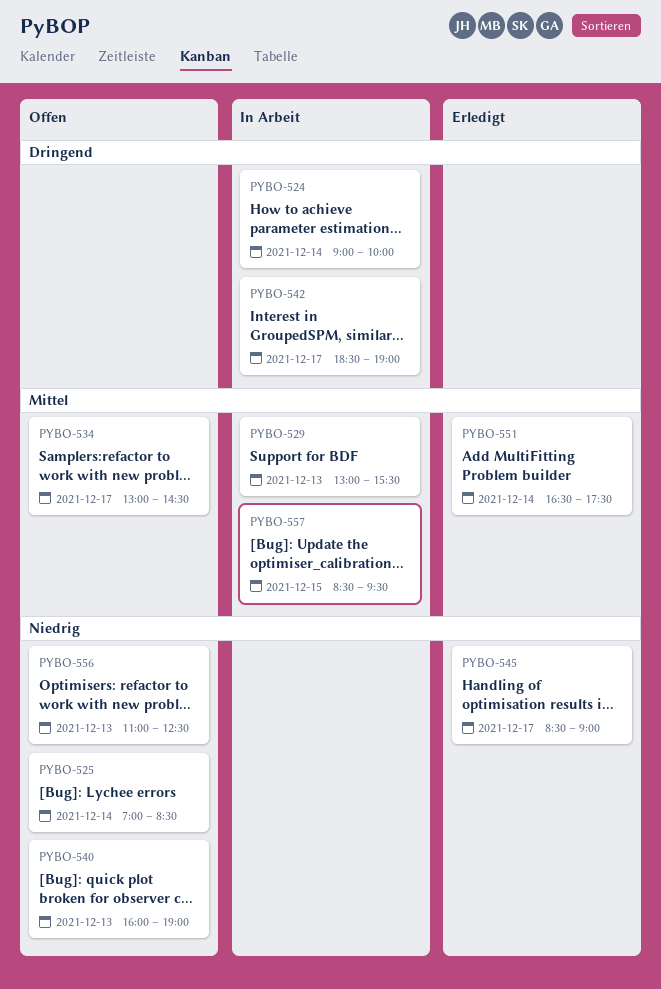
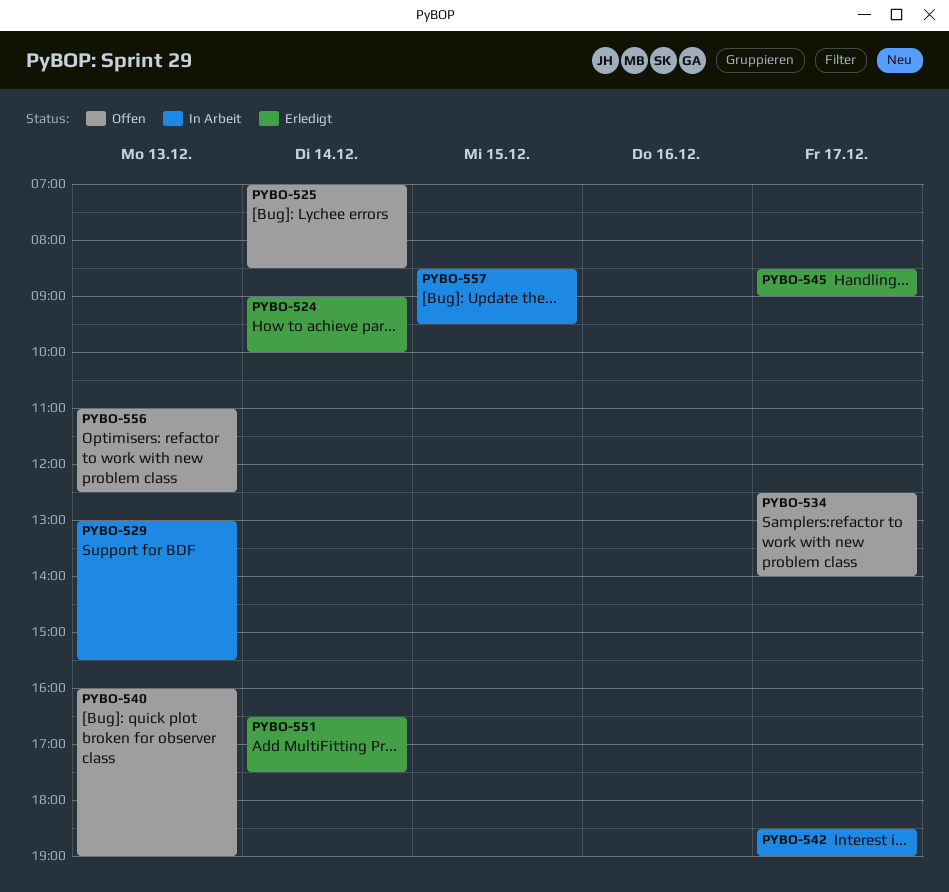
PYBO-524, status: In Arbeit -> Erledigt
PYBO-534, begins: 13:00 -> 12:30
PYBO-534, ends: 14:30 -> 14:00

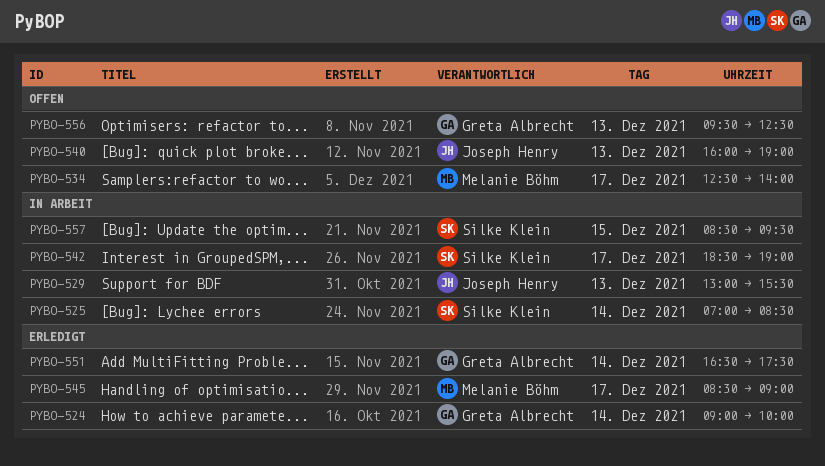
PYBO-525, status: Offen -> In Arbeit
PYBO-556, begins: 11:00 -> 09:30

